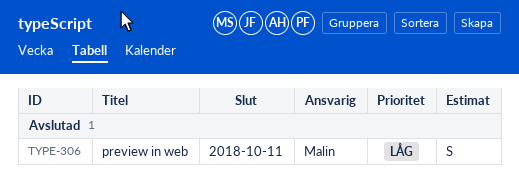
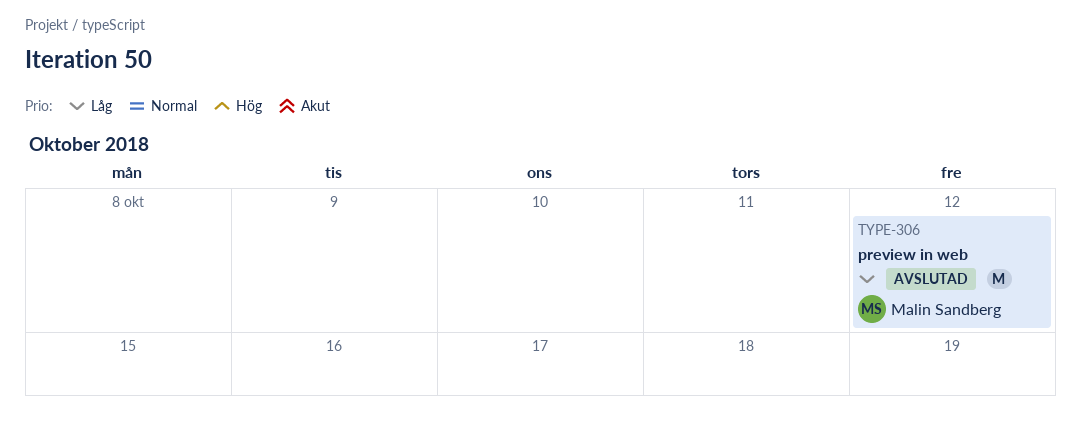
TYPE-306, estimate: S -> M
TYPE-306, due: Oct 11 -> Oct 12

